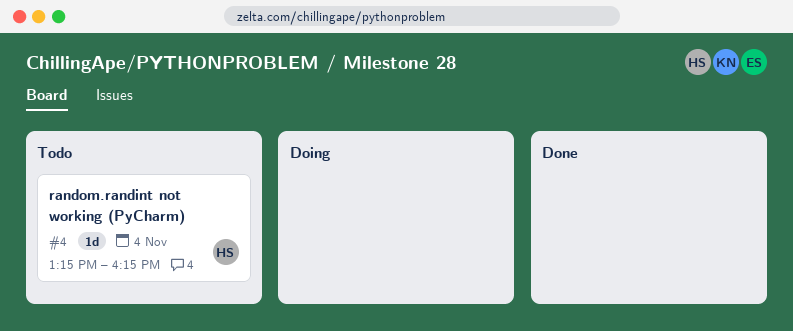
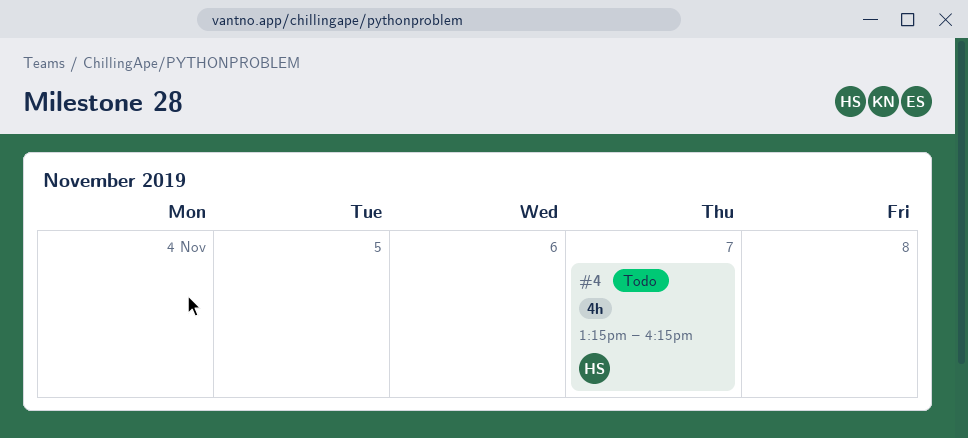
#4, estimate: 1d -> 4h
#4, day: Nov 4 -> Nov 7

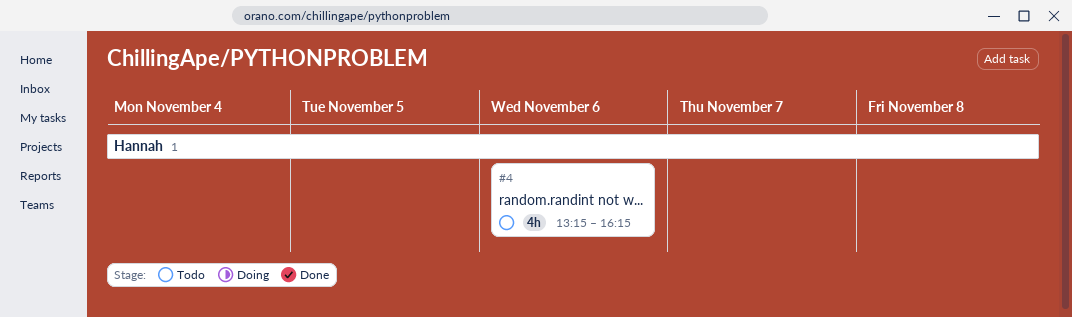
#4, day: Nov 7 -> Nov 6

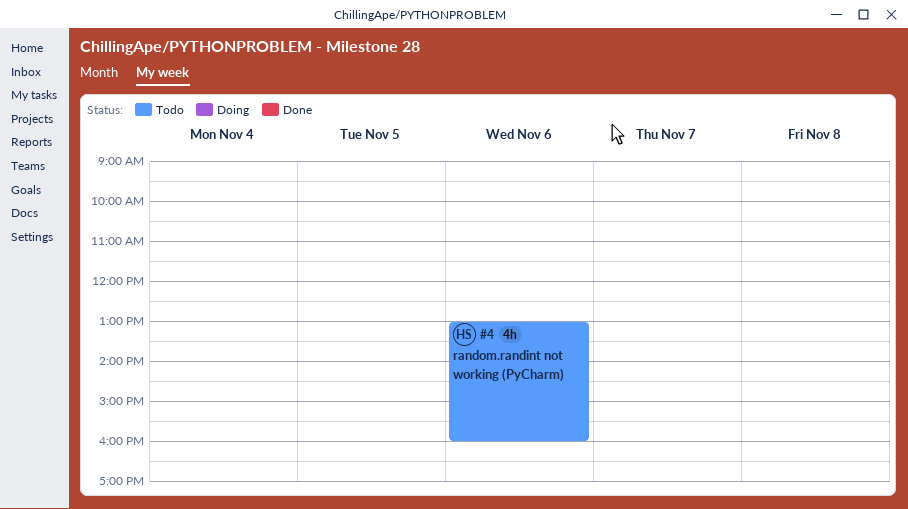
#4, begins: 13:15 -> 13:00
#4, ends: 16:15 -> 16:00

